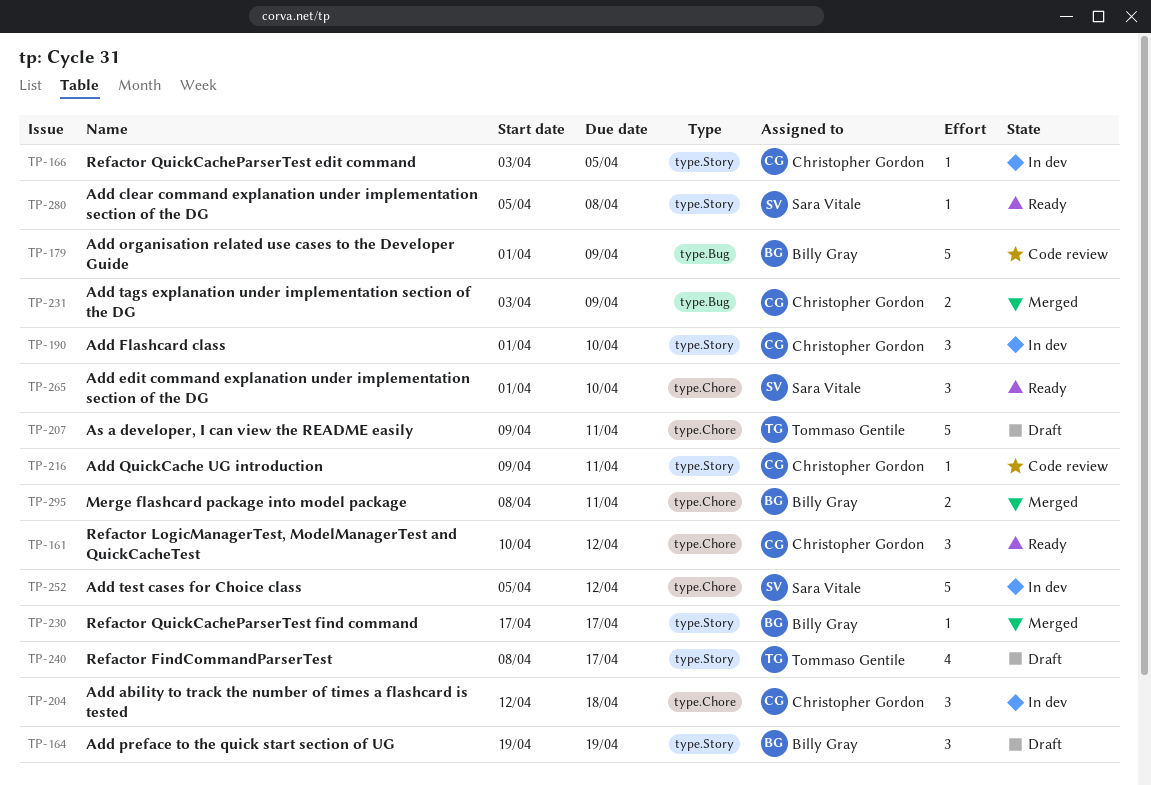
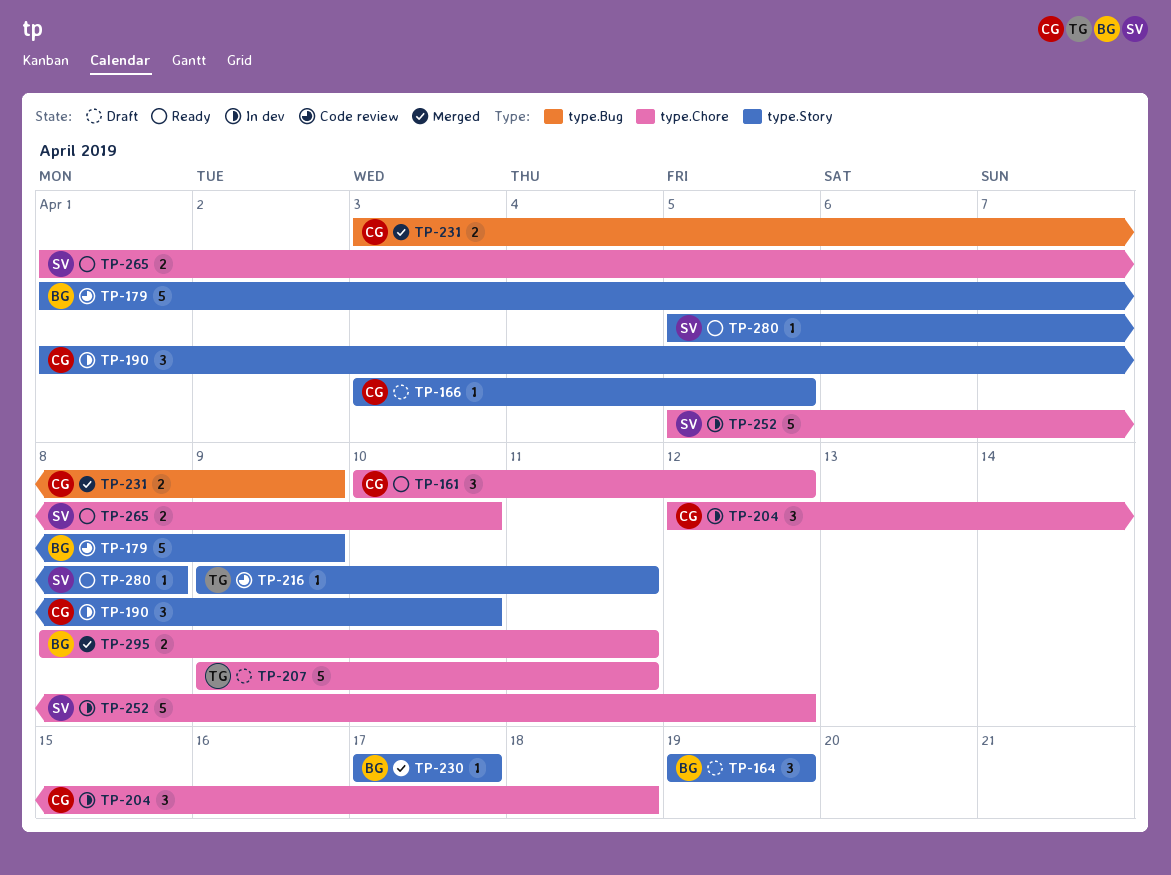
TP-166, status: In dev -> Draft
TP-179, label: type.Bug -> type.Story
TP-216, owner: Christopher Gordon -> Tommaso Gentile
TP-240: present -> none
TP-265, estimate: 3 -> 2

